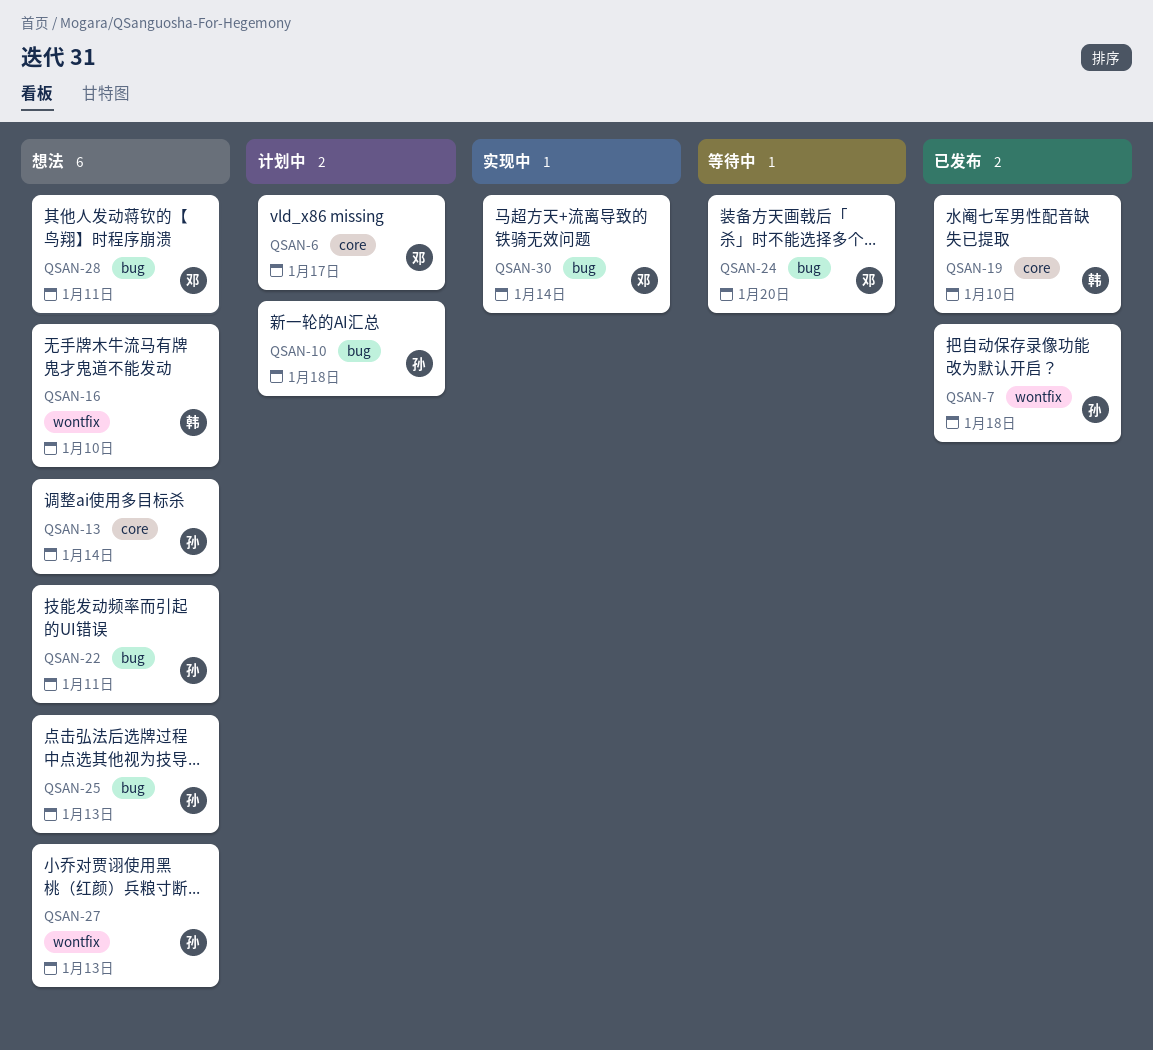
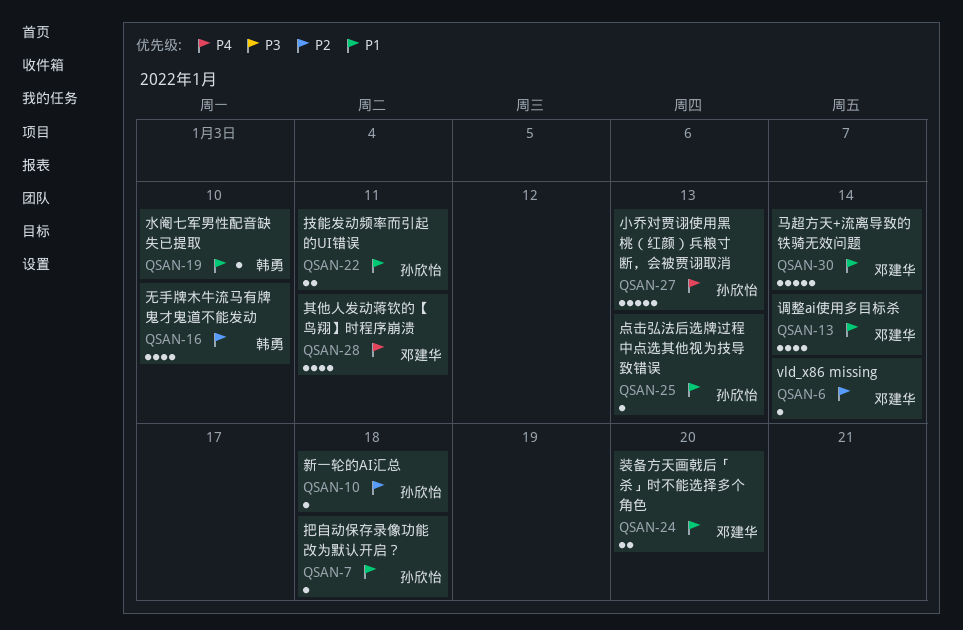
QSAN-6, due: Jan 17 -> Jan 14
QSAN-13, owner: 孙欣怡 -> 邓建华

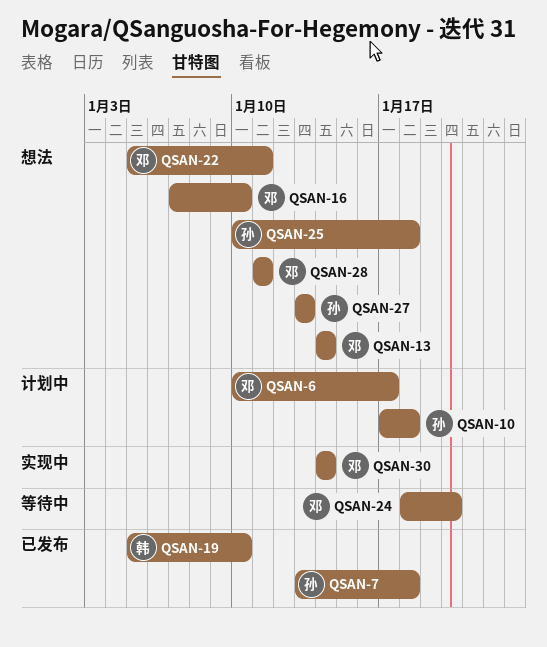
QSAN-6, due: Jan 14 -> Jan 17
QSAN-16, owner: 韩勇 -> 邓建华
QSAN-22, owner: 孙欣怡 -> 邓建华
QSAN-25, due: Jan 13 -> Jan 18

